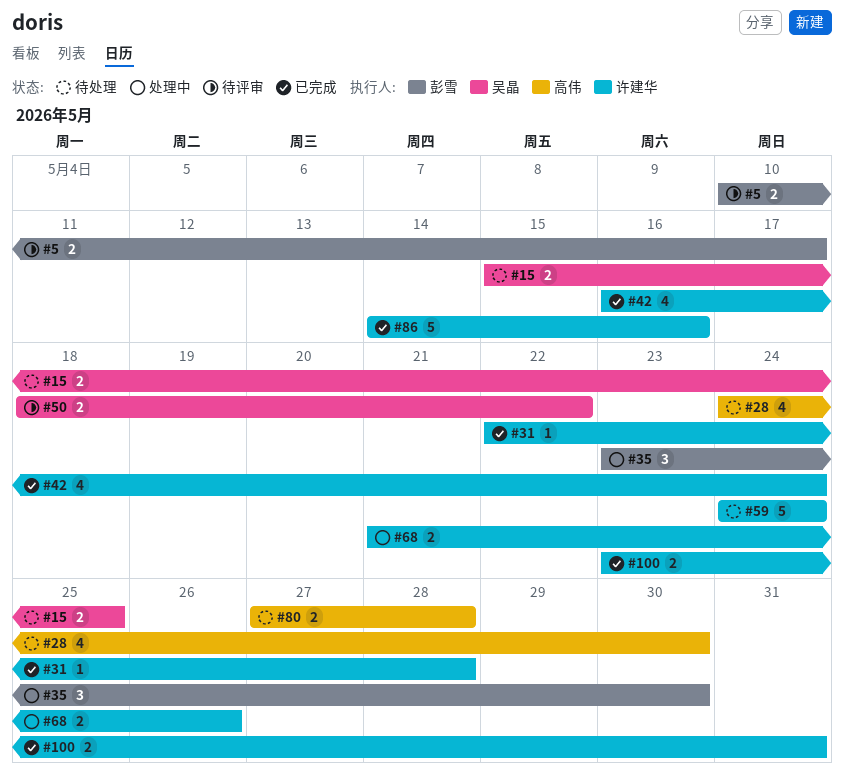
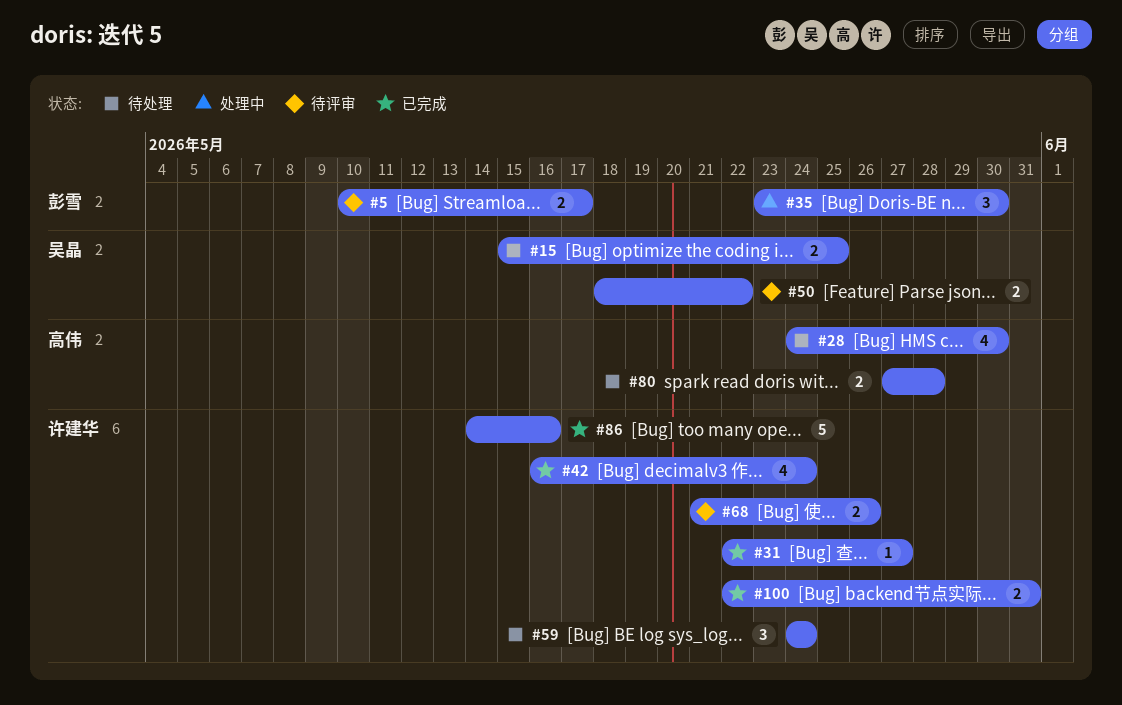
#31, due: May 28 -> May 27
#59, estimate: 5 -> 3
#68, status: 处理中 -> 待评审
#100, start: May 23 -> May 22

